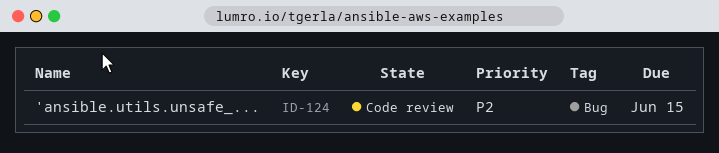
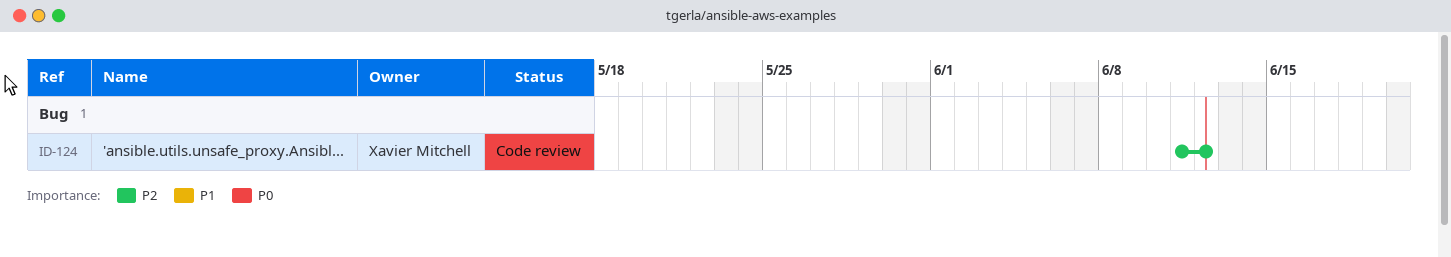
ID-124, due: Jun 15 -> Jun 12

